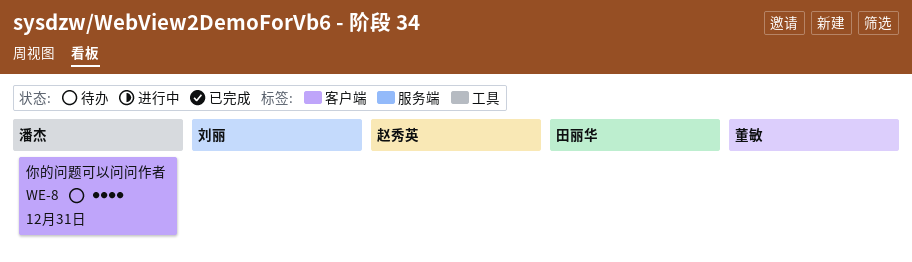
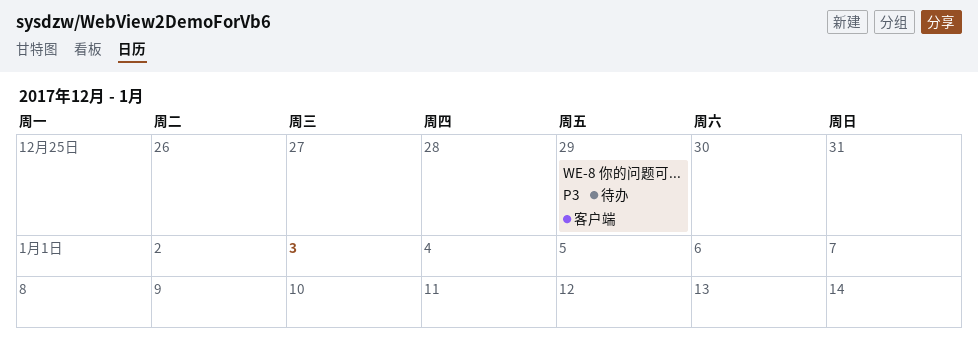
WE-8, due: Dec 31 -> Dec 29

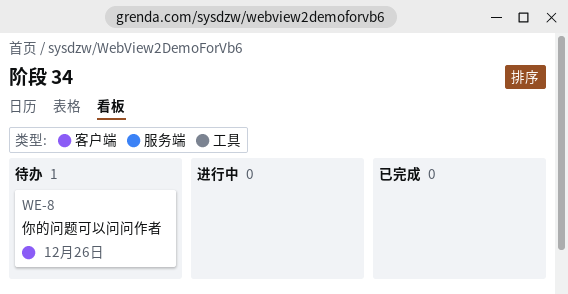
WE-8, due: Dec 29 -> Dec 26

